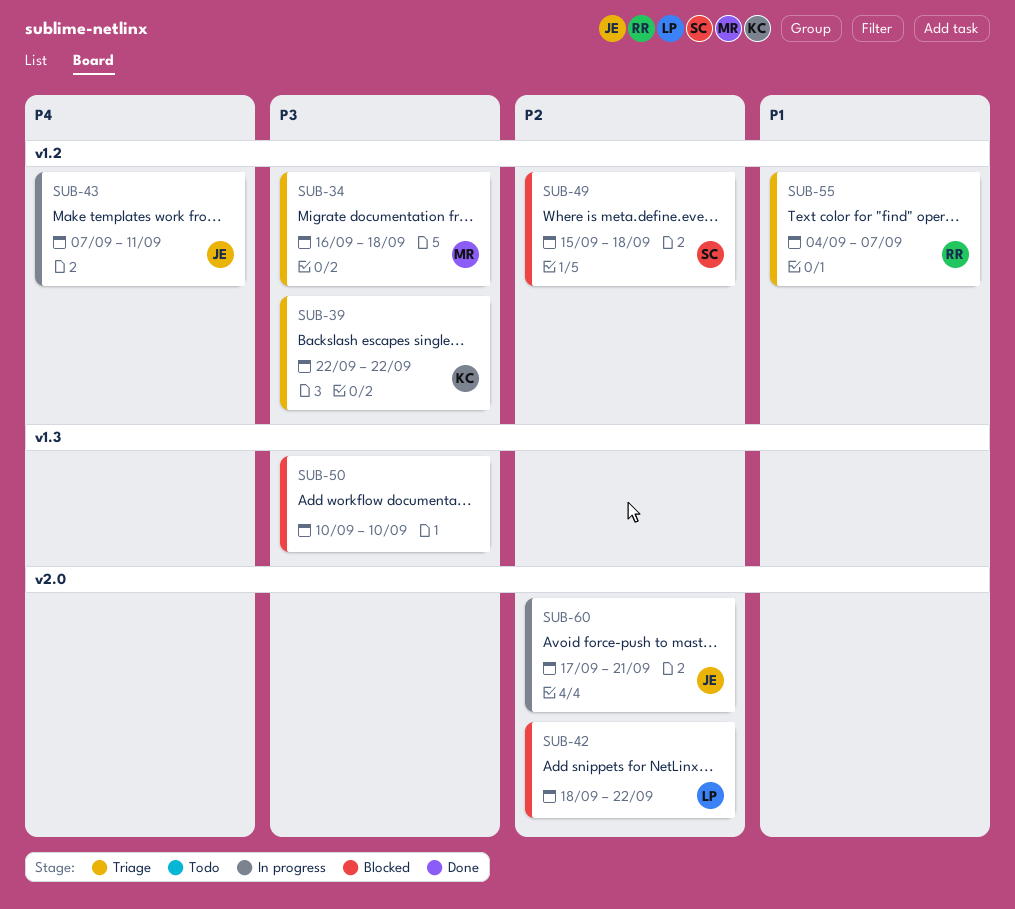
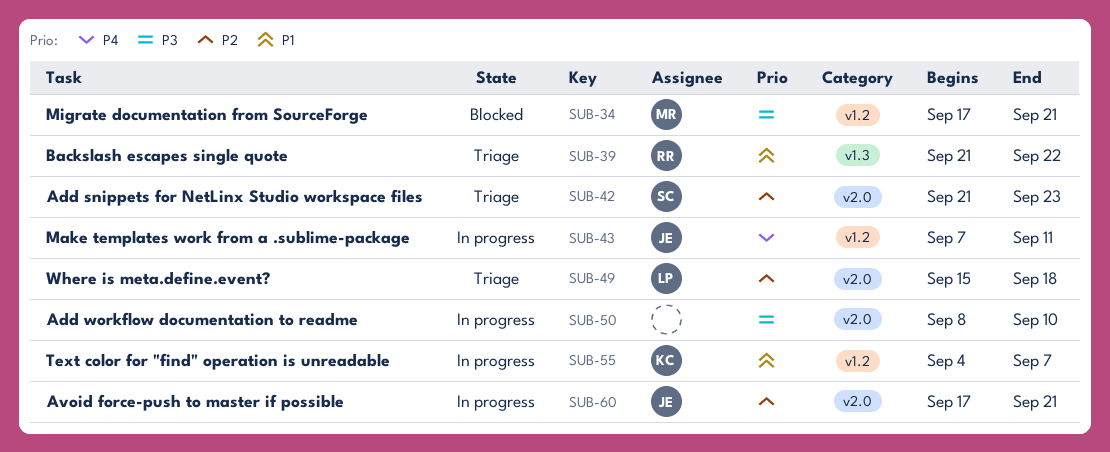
SUB-34, status: Triage -> Blocked
SUB-34, start: Sep 16 -> Sep 17
SUB-34, due: Sep 18 -> Sep 21
SUB-39, owner: KC -> RR
SUB-39, priority: P3 -> P1
SUB-39, label: v1.2 -> v1.3
SUB-39, start: Sep 22 -> Sep 21
SUB-42, status: Blocked -> Triage
SUB-42, owner: LP -> SC
SUB-42, start: Sep 18 -> Sep 21
SUB-42, due: Sep 22 -> Sep 23
SUB-49, status: Blocked -> Triage
SUB-49, owner: SC -> LP
SUB-49, label: v1.2 -> v2.0
SUB-50, status: Blocked -> In progress
SUB-50, label: v1.3 -> v2.0
SUB-50, start: Sep 10 -> Sep 8
SUB-55, status: Triage -> In progress
SUB-55, owner: RR -> KC

